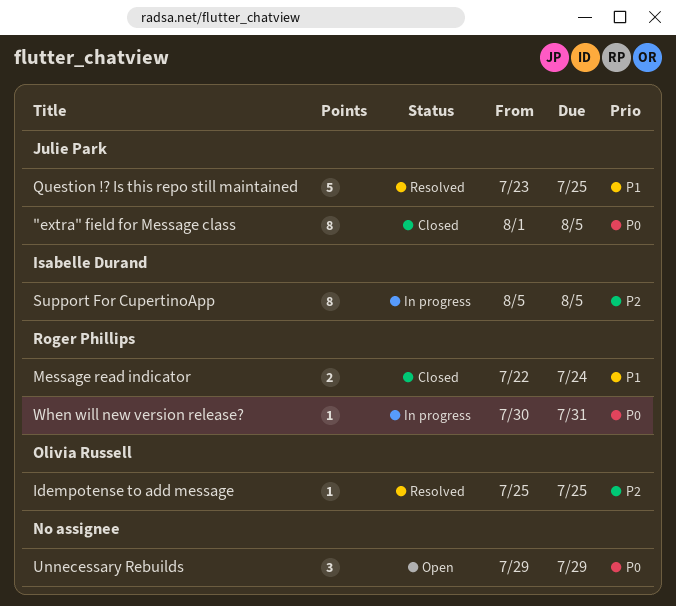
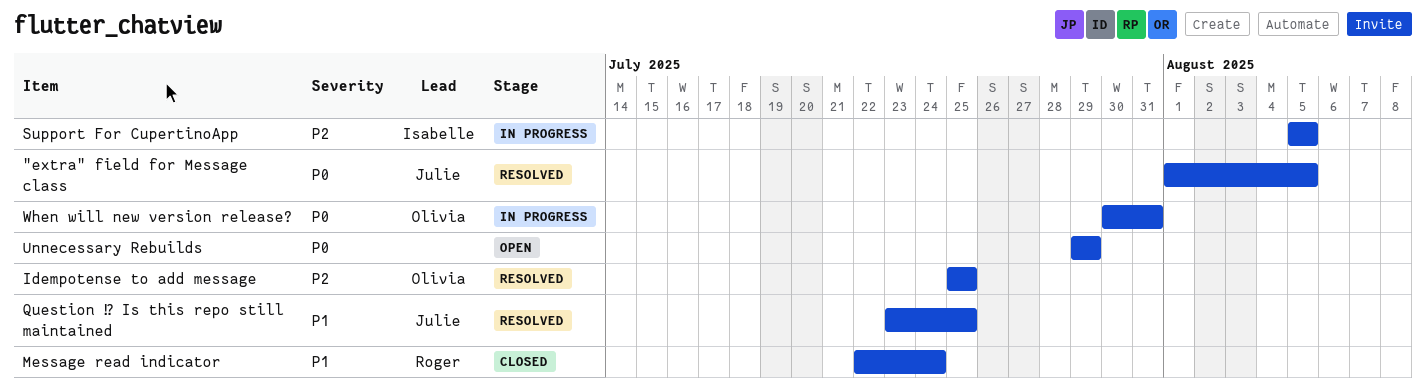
"extra" field for Message class, status: Closed -> Resolved
When will new version release?, owner: Roger Phillips -> Olivia Russell

